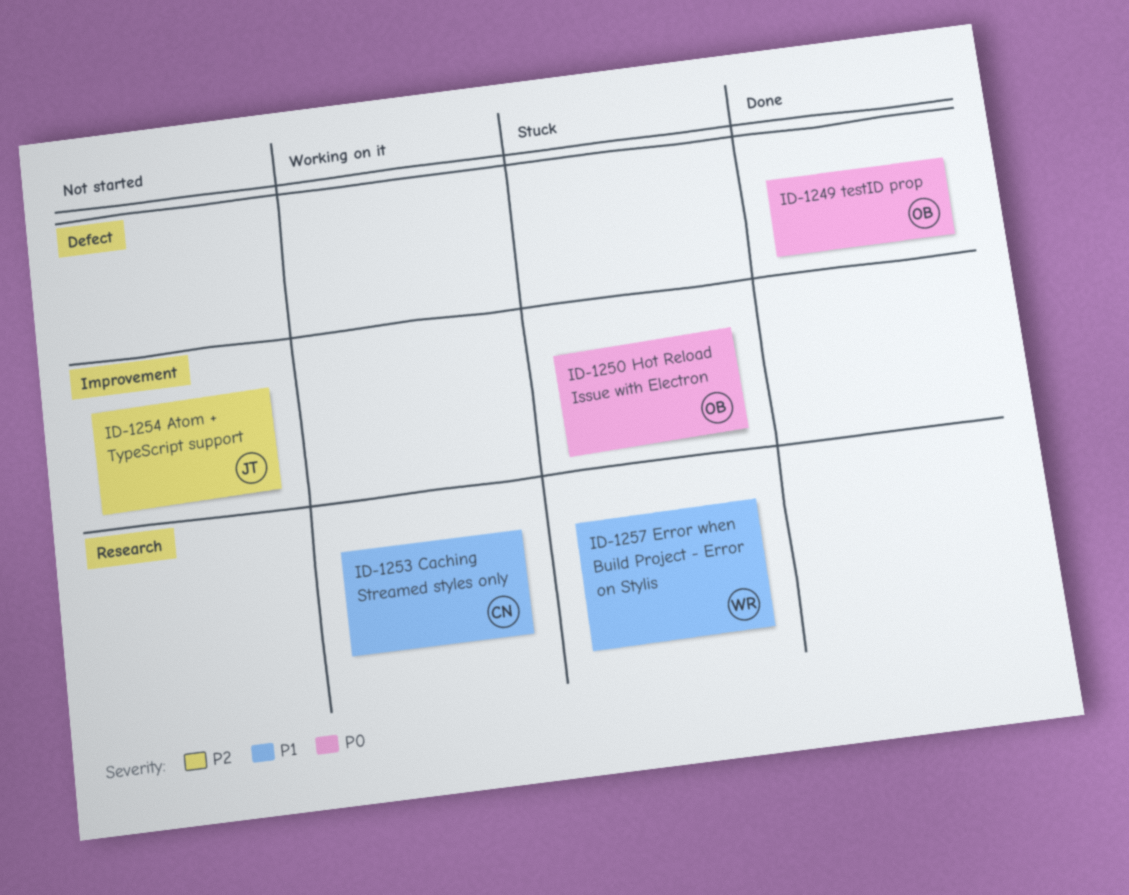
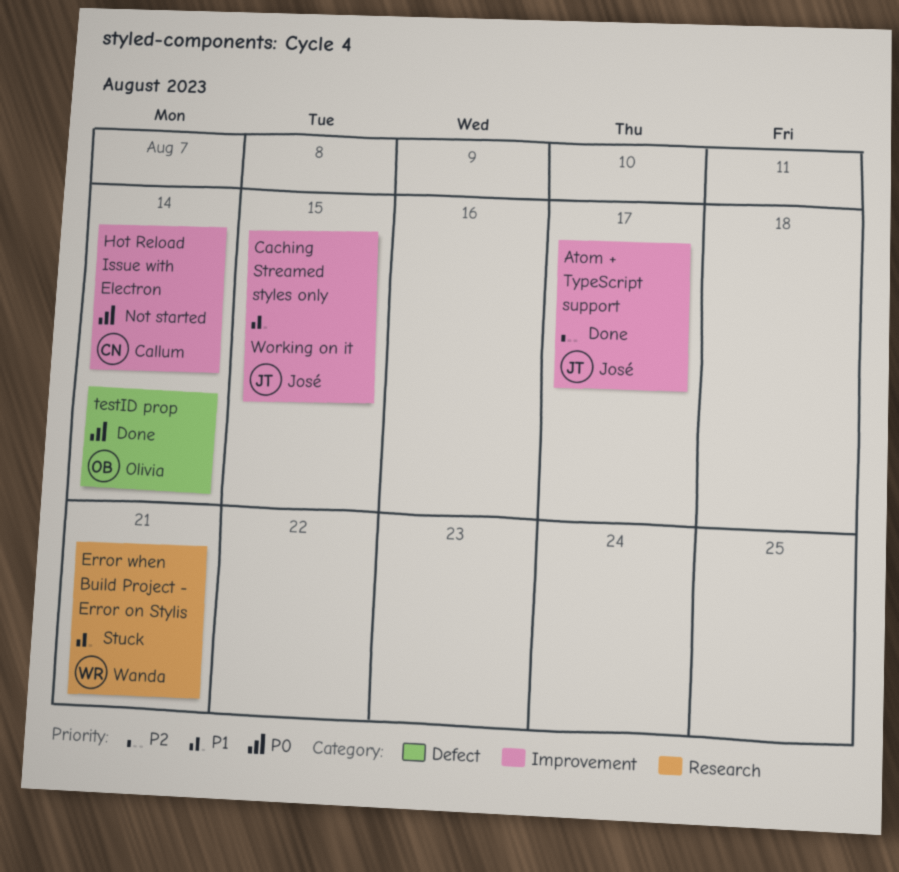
Atom + TypeScript support, status: Not started -> Done
Caching Streamed styles only, owner: Callum -> José
Caching Streamed styles only, label: Research -> Improvement
Hot Reload Issue with Electron, status: Stuck -> Not started
Hot Reload Issue with Electron, owner: Olivia -> Callum

